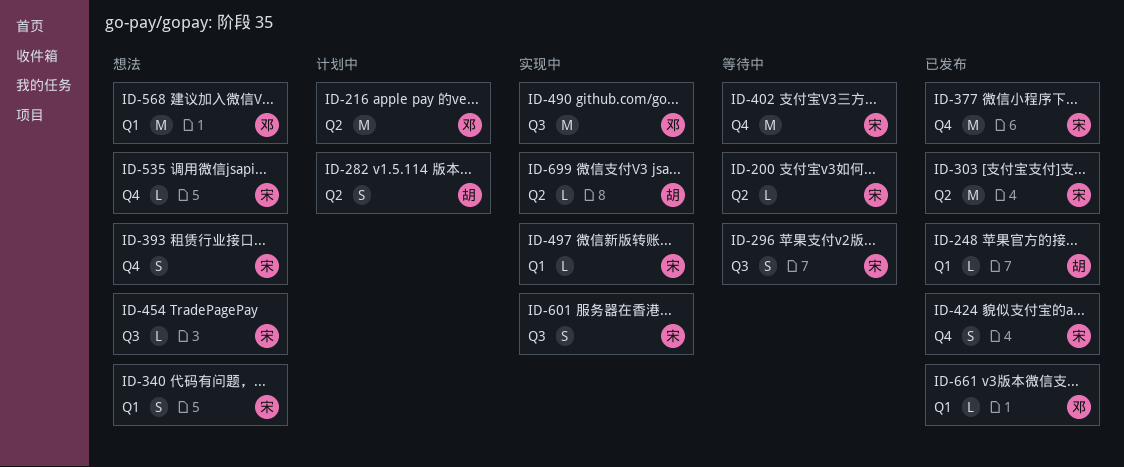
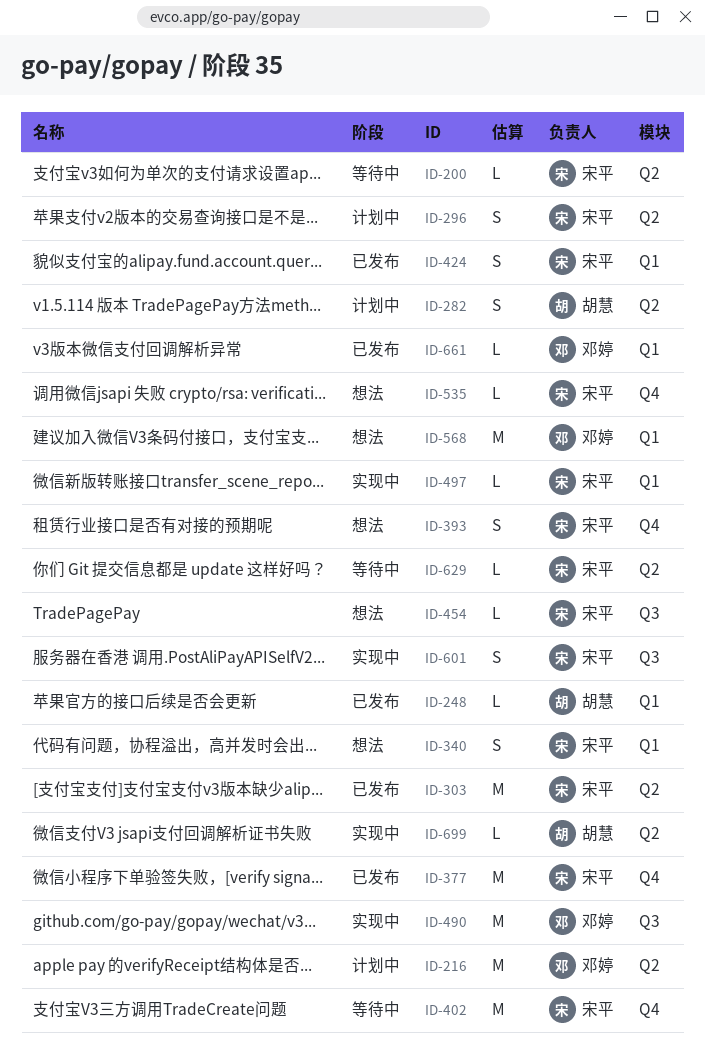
ID-296, status: 等待中 -> 计划中
ID-296, label: Q3 -> Q2
ID-424, label: Q4 -> Q1
ID-629: none -> present

